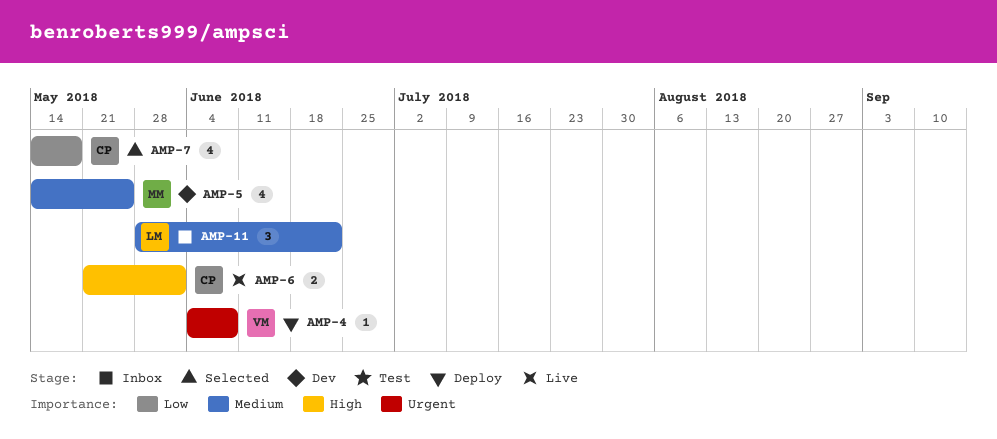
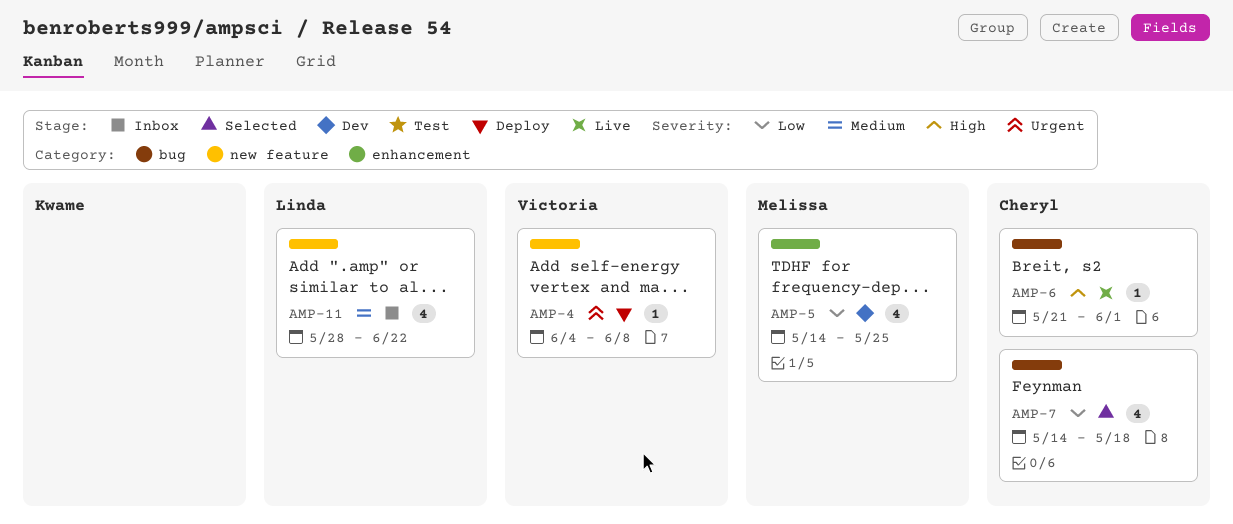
AMP-5, priority: Medium -> Low
AMP-6, estimate: 2 -> 1
AMP-11, estimate: 3 -> 4

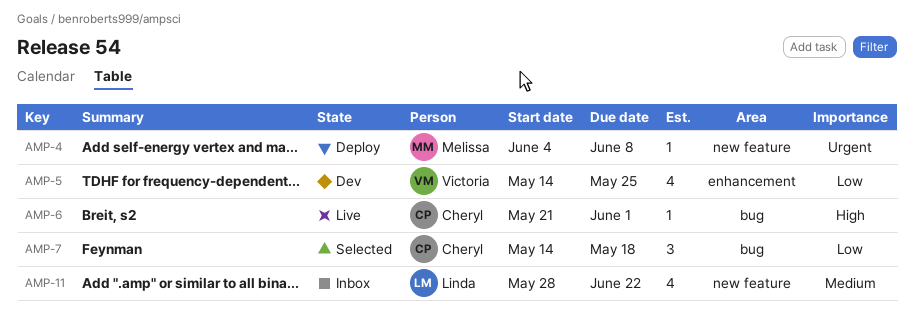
AMP-4, owner: Victoria -> Melissa
AMP-5, owner: Melissa -> Victoria
AMP-7, estimate: 4 -> 3

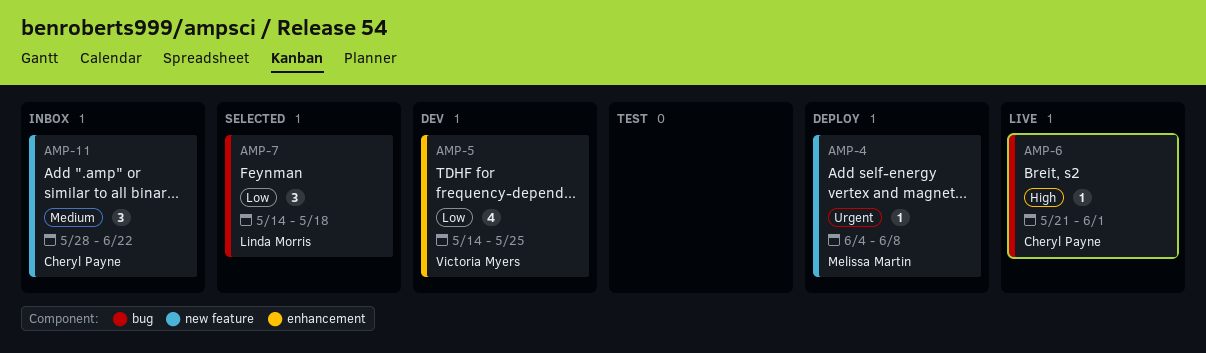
AMP-7, owner: Cheryl Payne -> Linda Morris
AMP-11, owner: Linda Morris -> Cheryl Payne
AMP-11, estimate: 4 -> 3

